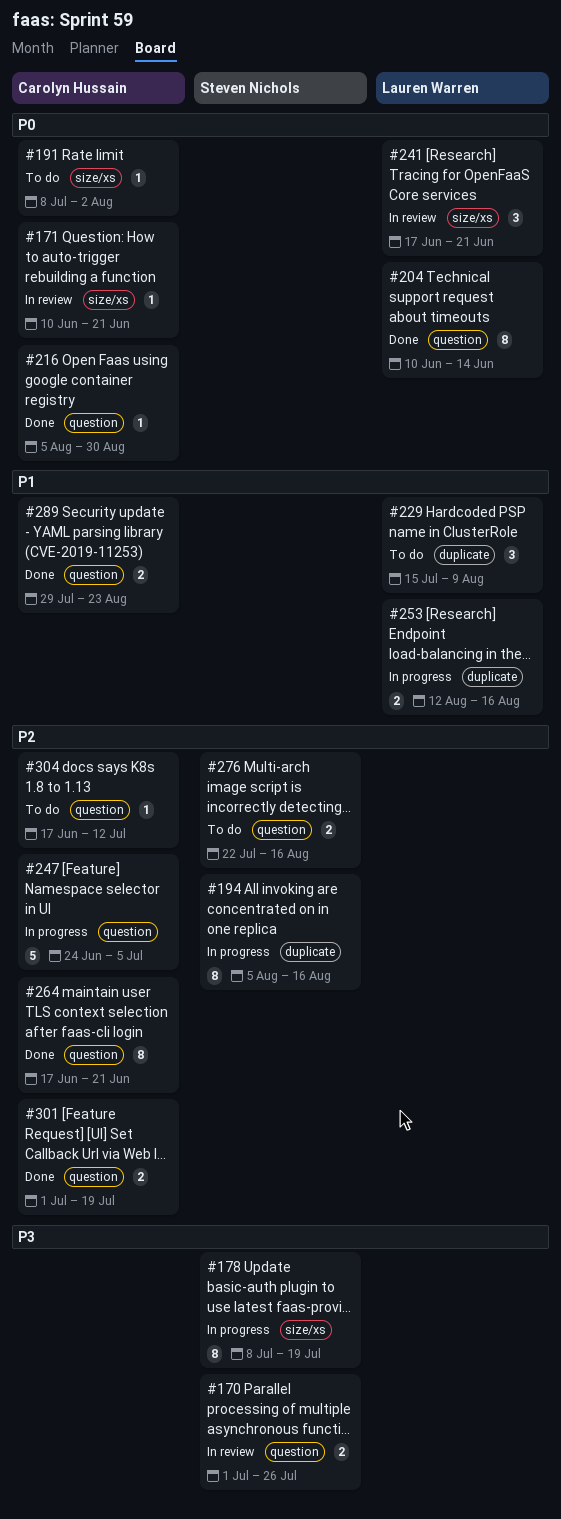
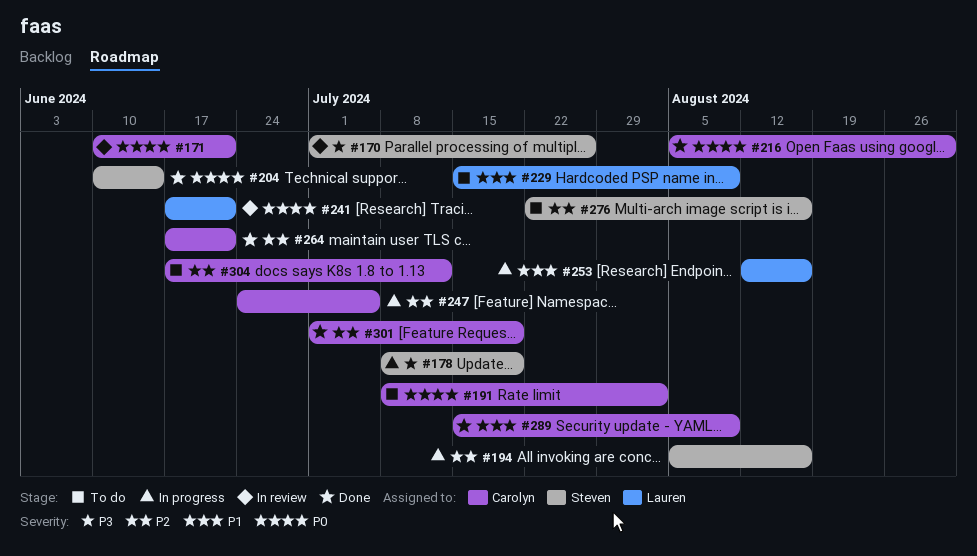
#204, owner: Lauren Warren -> Steven Nichols
#289, start: Jul 29 -> Jul 15
#289, due: Aug 23 -> Aug 9

